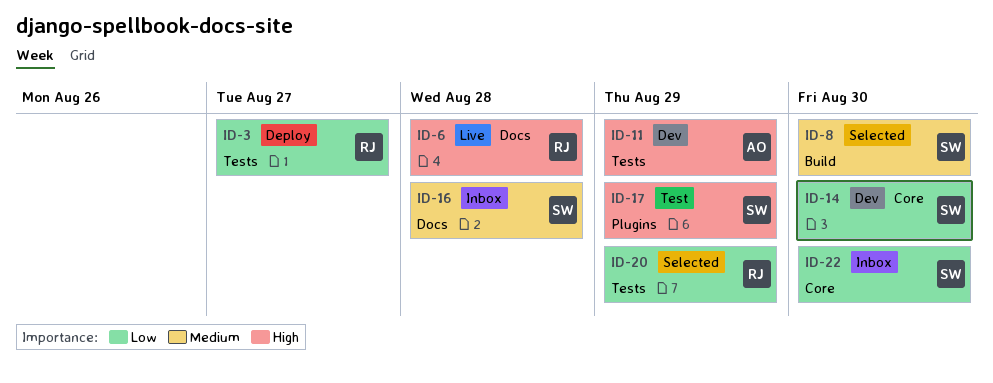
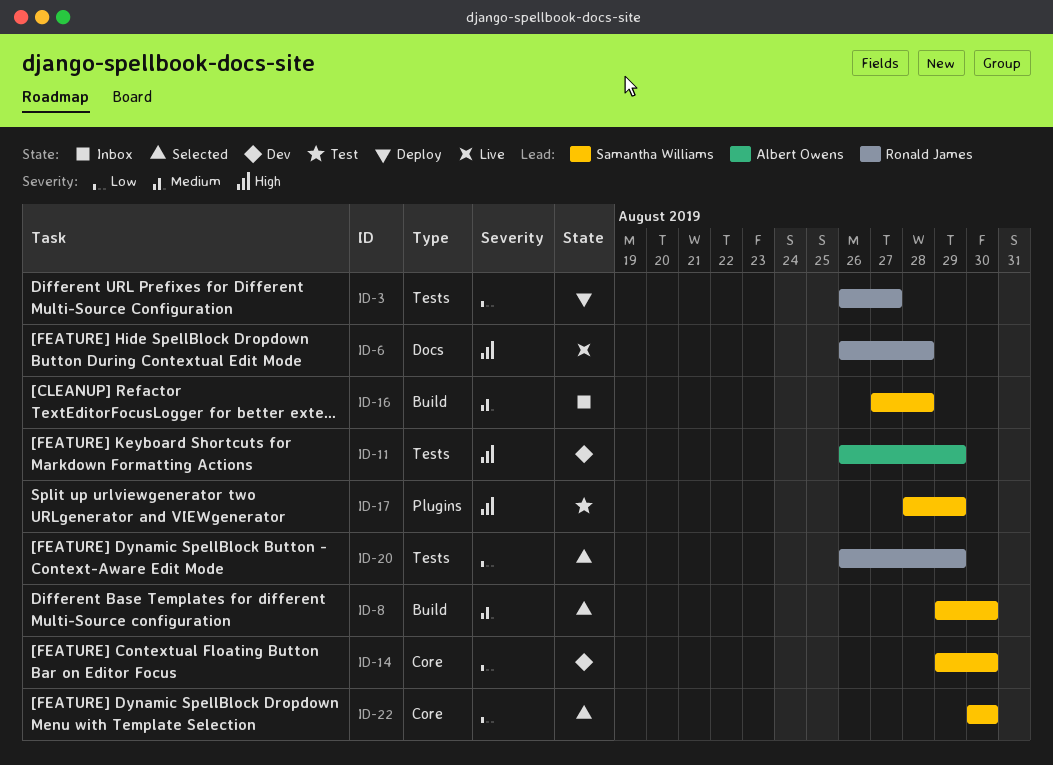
ID-16, label: Docs -> Build
ID-22, status: Inbox -> Selected

